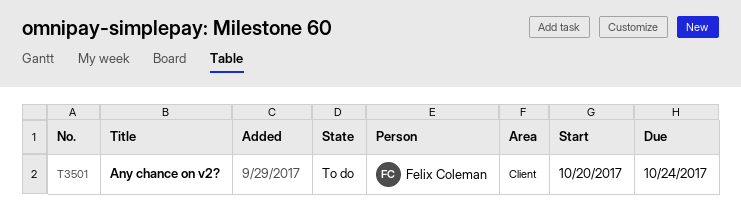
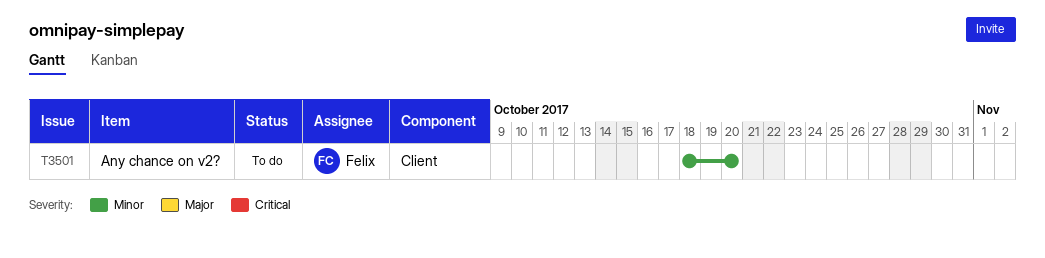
T3501, start: Oct 20 -> Oct 18
T3501, due: Oct 24 -> Oct 20

